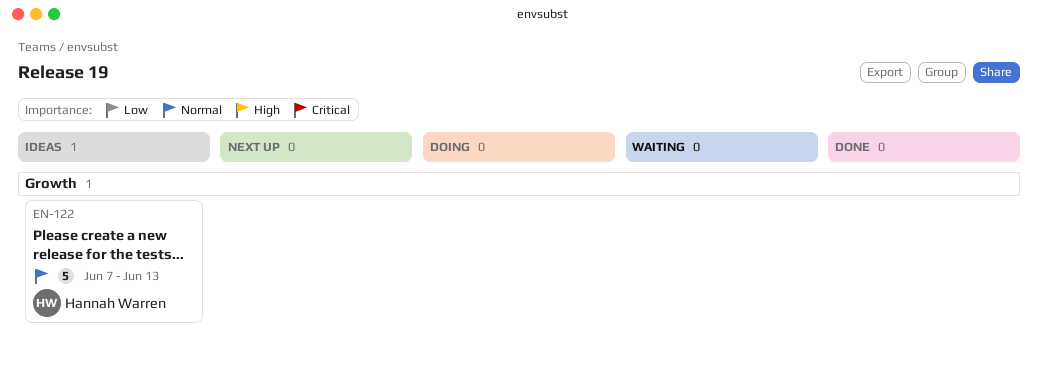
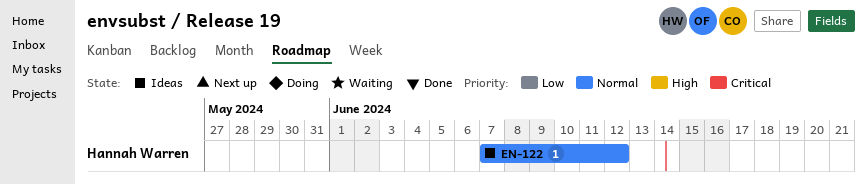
EN-122, estimate: 5 -> 1
EN-122, due: Jun 13 -> Jun 12

